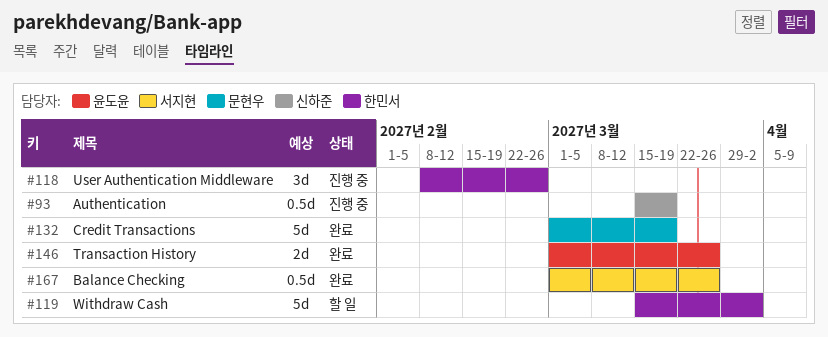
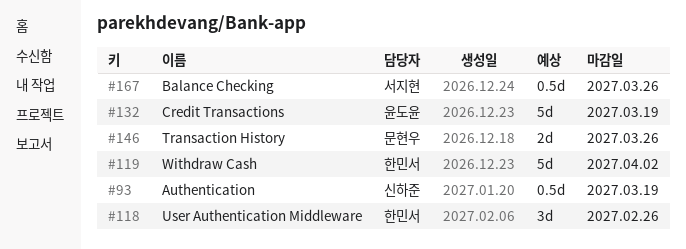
#132, owner: 문현우 -> 윤도윤
#146, owner: 윤도윤 -> 문현우

